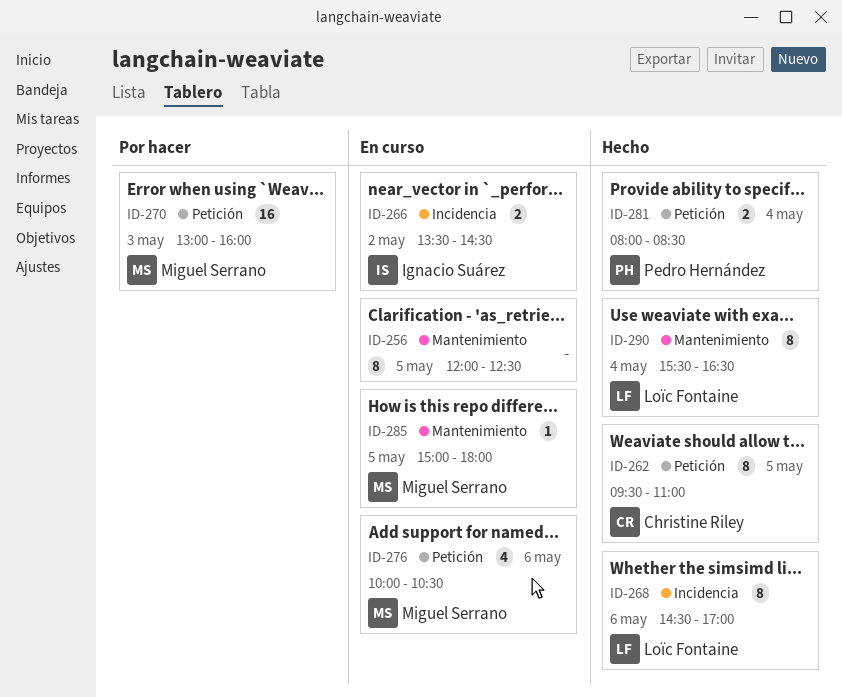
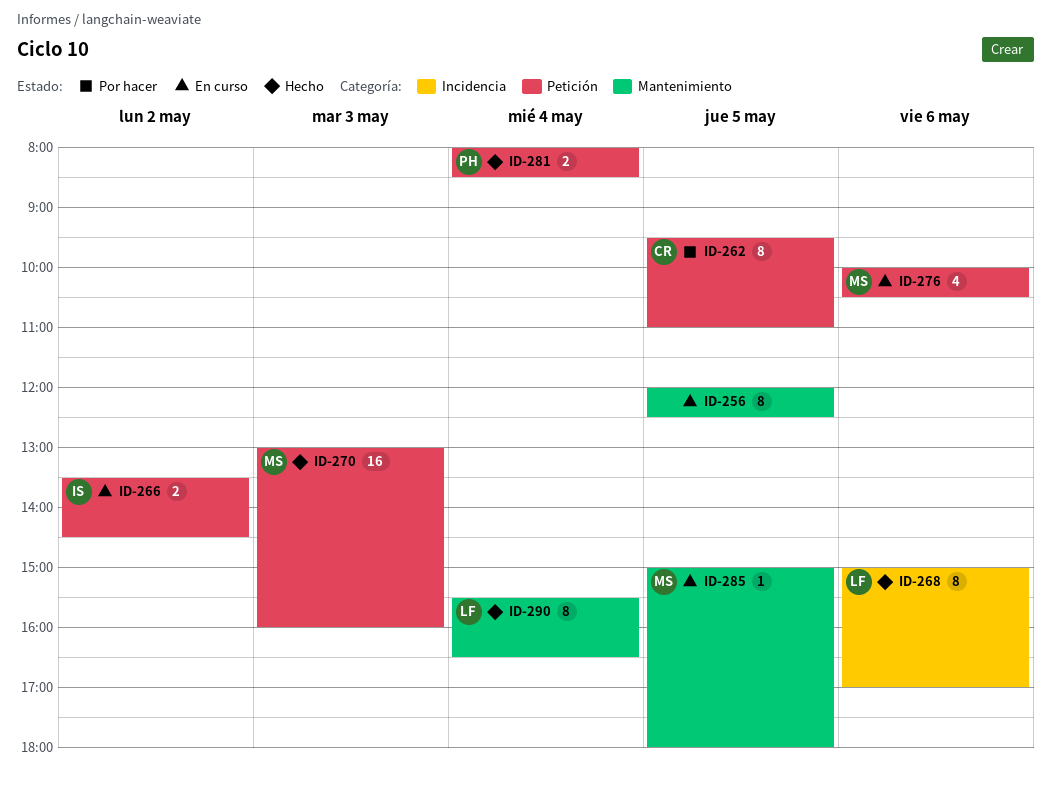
ID-262, status: Hecho -> Por hacer
ID-266, label: Incidencia -> Petición
ID-268, begins: 14:30 -> 15:00
ID-270, status: Por hacer -> Hecho

